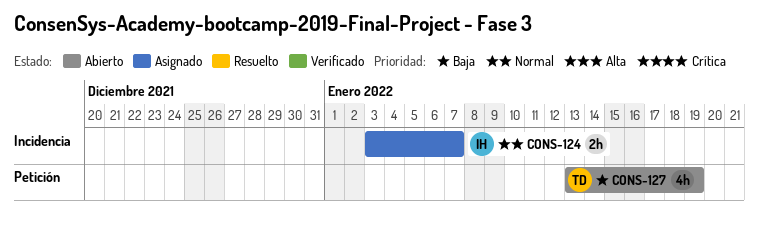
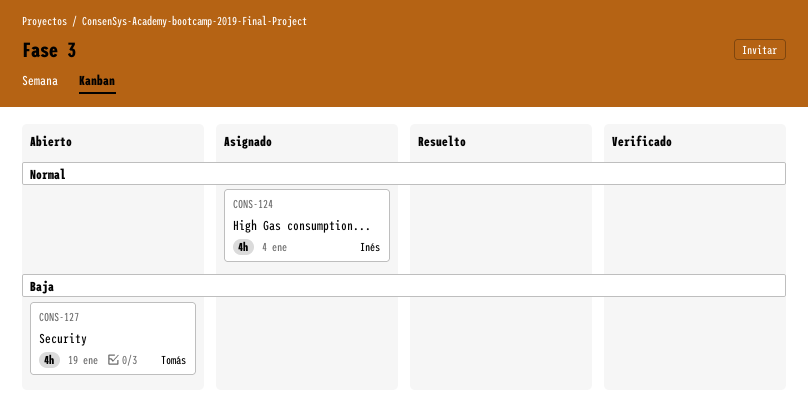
CONS-124, estimate: 2h -> 4h
CONS-124, due: Jan 7 -> Jan 4

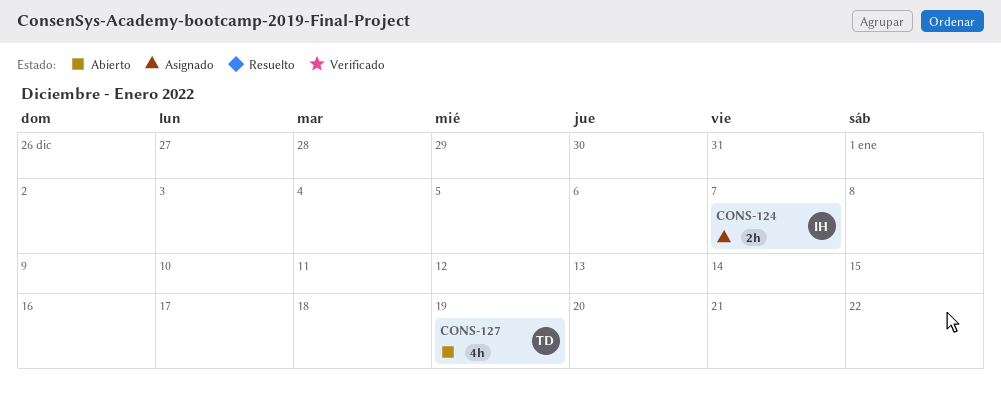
CONS-124, estimate: 4h -> 2h
CONS-124, due: Jan 4 -> Jan 7

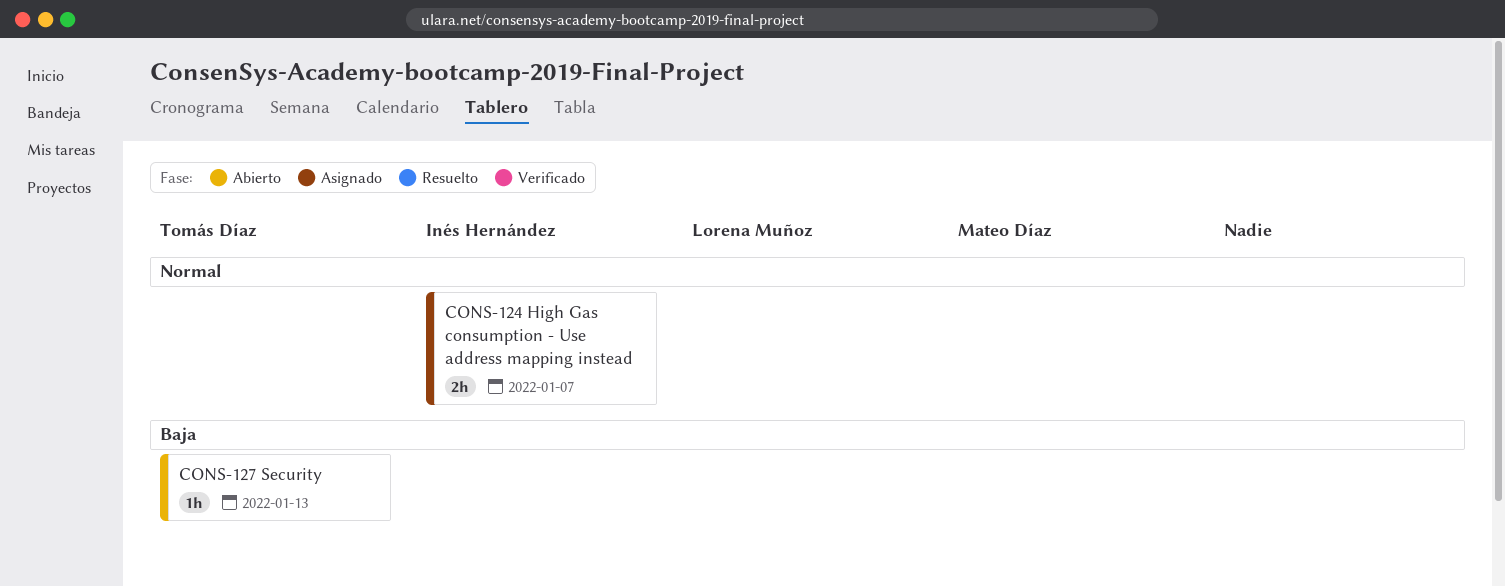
CONS-127, estimate: 4h -> 1h
CONS-127, due: Jan 19 -> Jan 13

